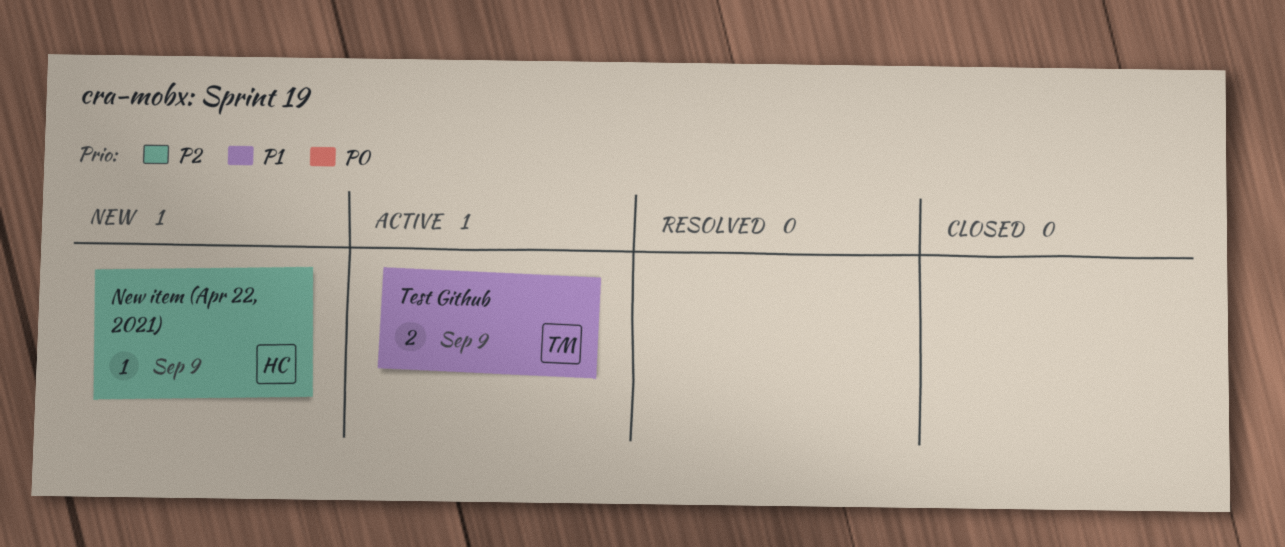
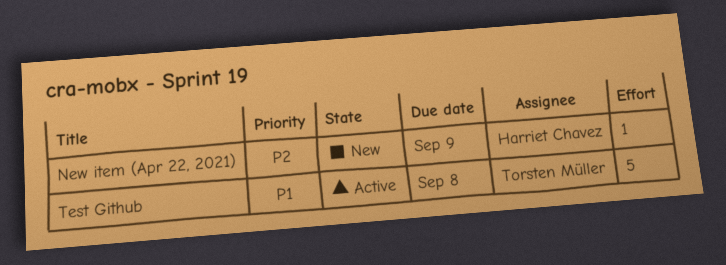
Test Github, estimate: 2 -> 5
Test Github, due: Sep 9 -> Sep 8

